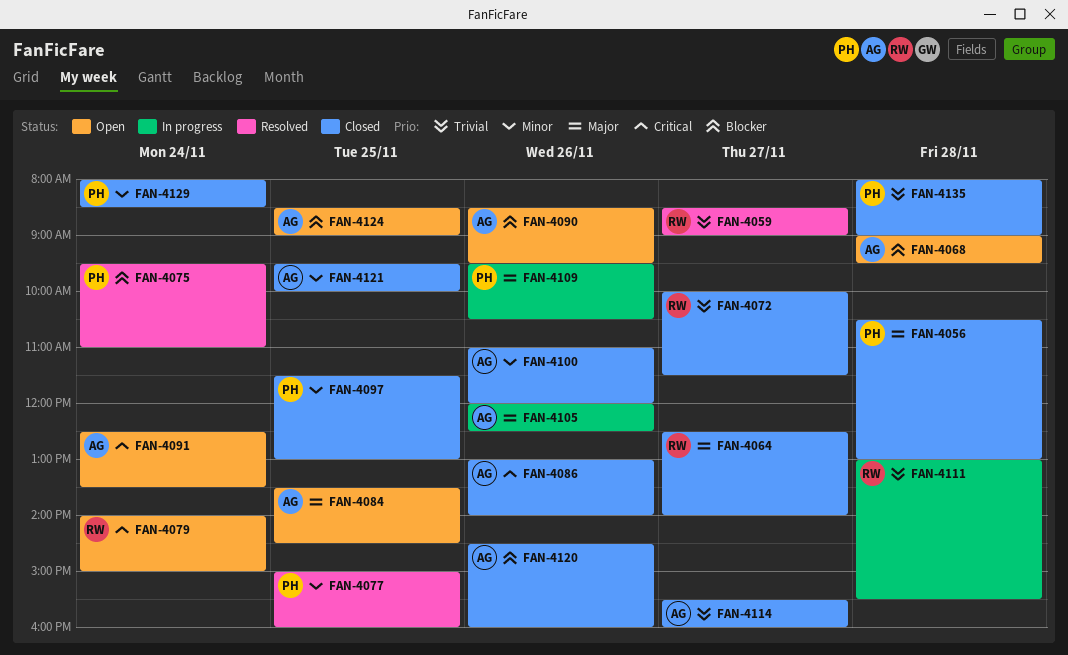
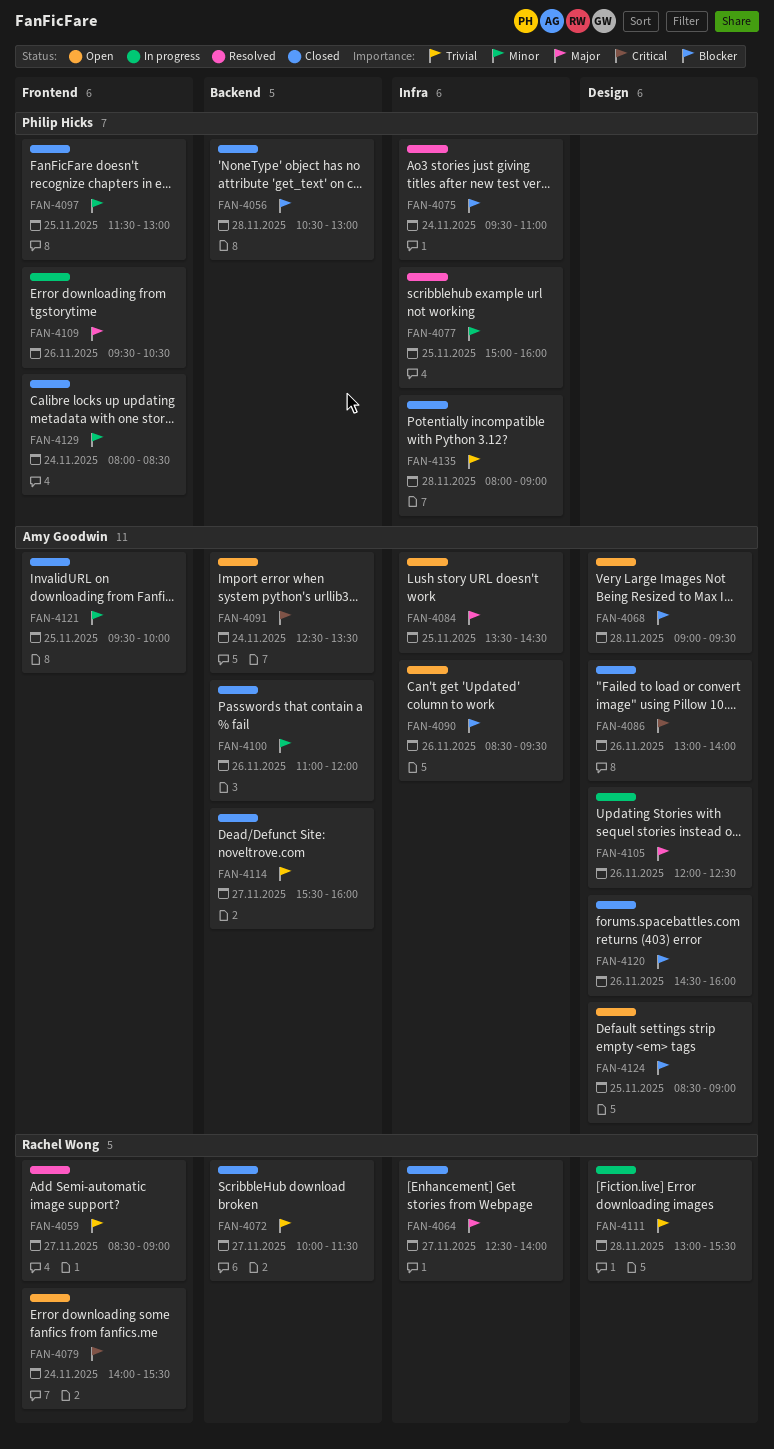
FAN-4056, priority: Major -> Blocker
FAN-4079, ends: 15:00 -> 15:30

